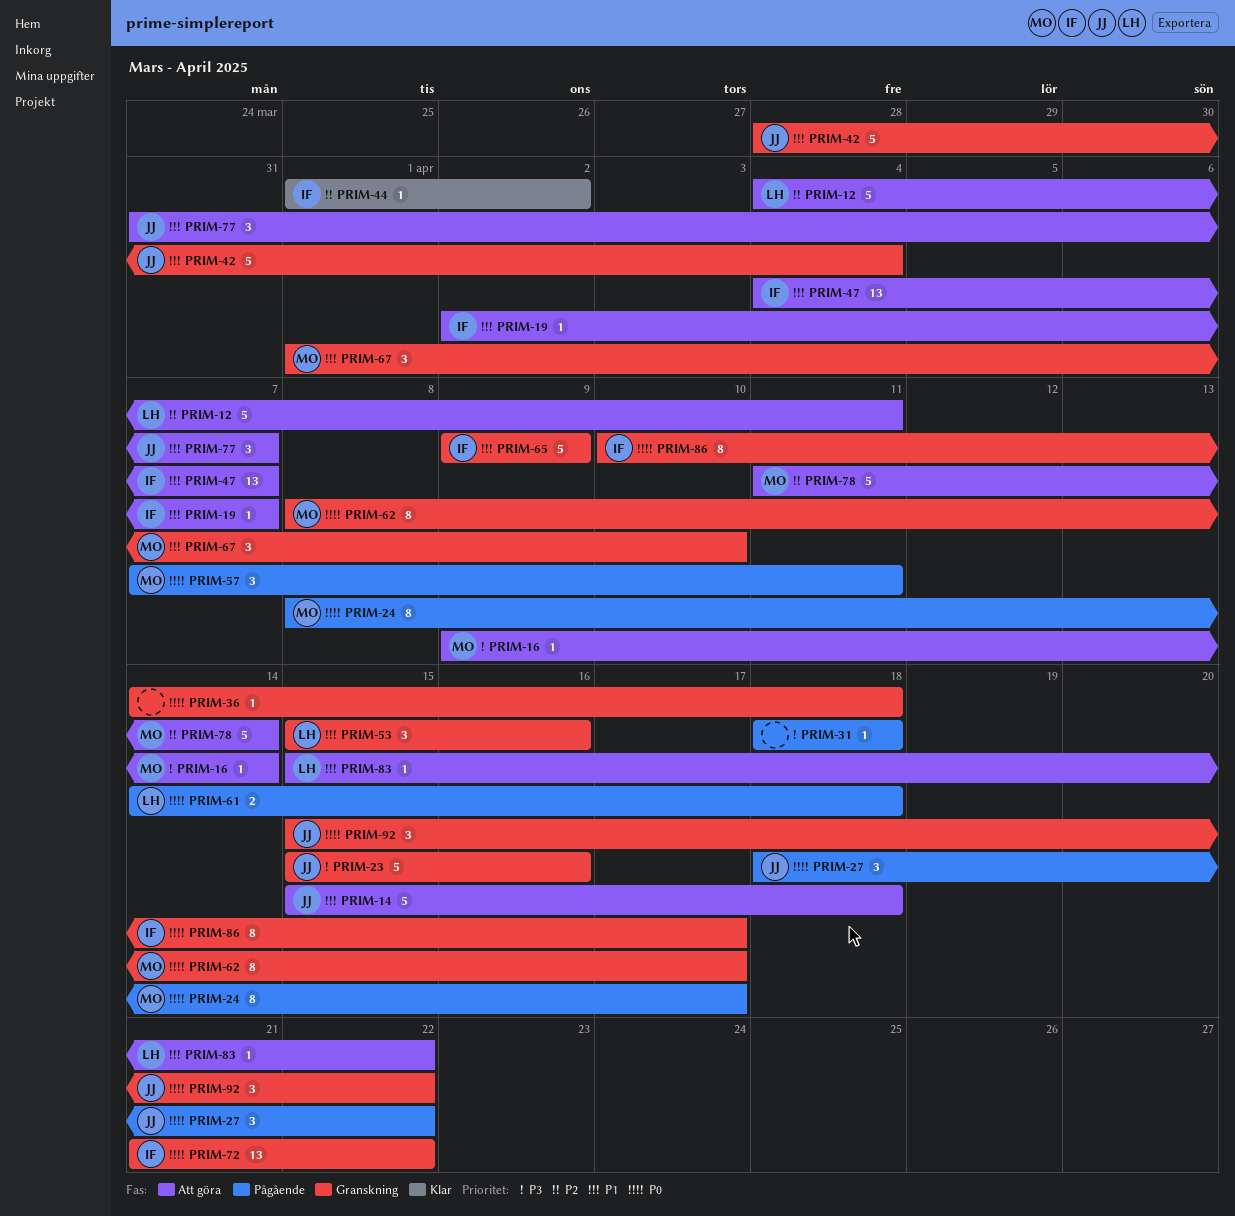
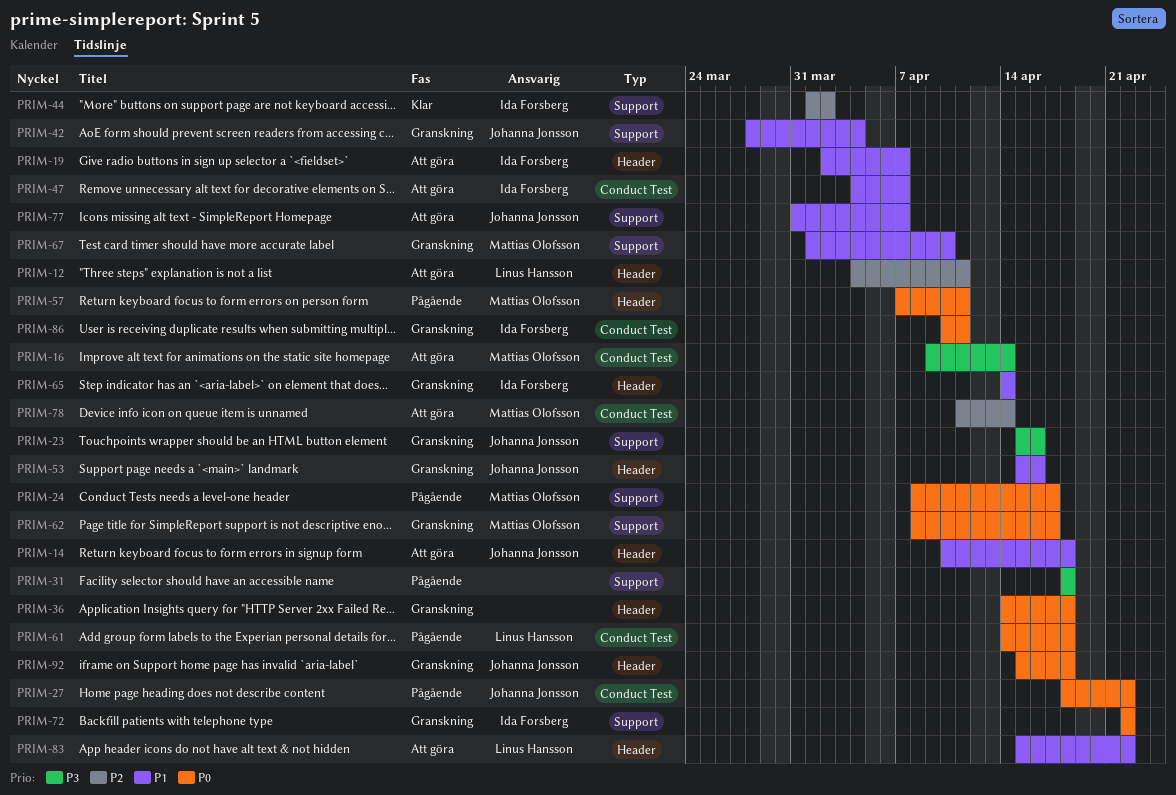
PRIM-14, start: Apr 15 -> Apr 10
PRIM-53, owner: Linus Hansson -> Johanna Jonsson
PRIM-65, start: Apr 9 -> Apr 14
PRIM-65, due: Apr 9 -> Apr 14
PRIM-72, start: Apr 21 -> Apr 22
PRIM-86, due: Apr 17 -> Apr 11
PRIM-92, due: Apr 22 -> Apr 18

